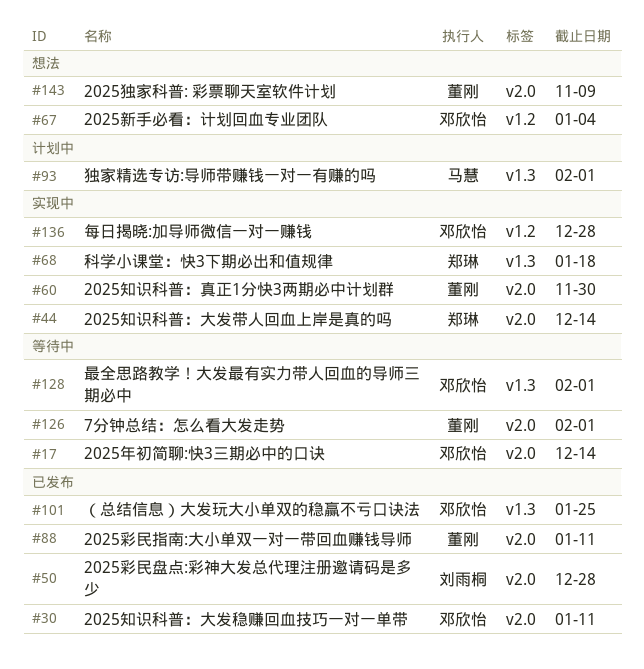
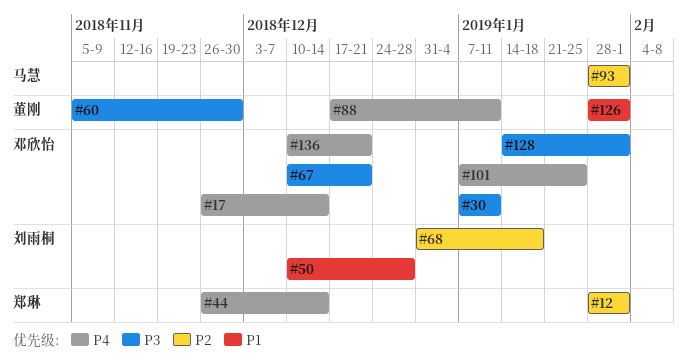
#12: none -> present
#67, due: Jan 4 -> Dec 21
#68, owner: 郑琳 -> 刘雨桐
#136, due: Dec 28 -> Dec 21
#143: present -> none

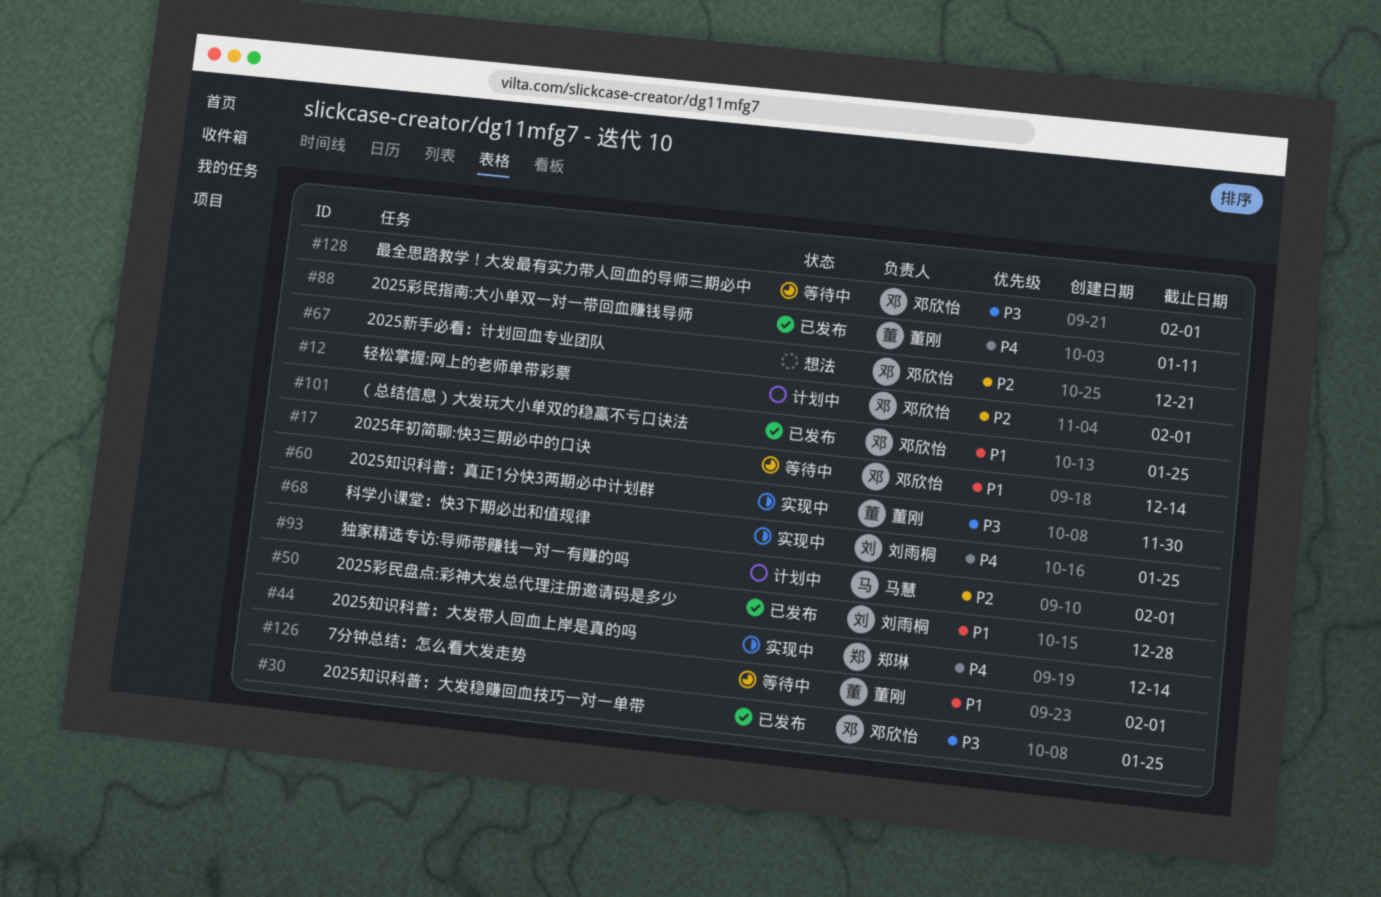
#12, owner: 郑琳 -> 邓欣怡
#17, priority: P4 -> P1
#30, due: Jan 11 -> Jan 25
#67, priority: P3 -> P2
#68, priority: P2 -> P4
#68, due: Jan 18 -> Jan 25
#101, priority: P4 -> P1
#136: present -> none

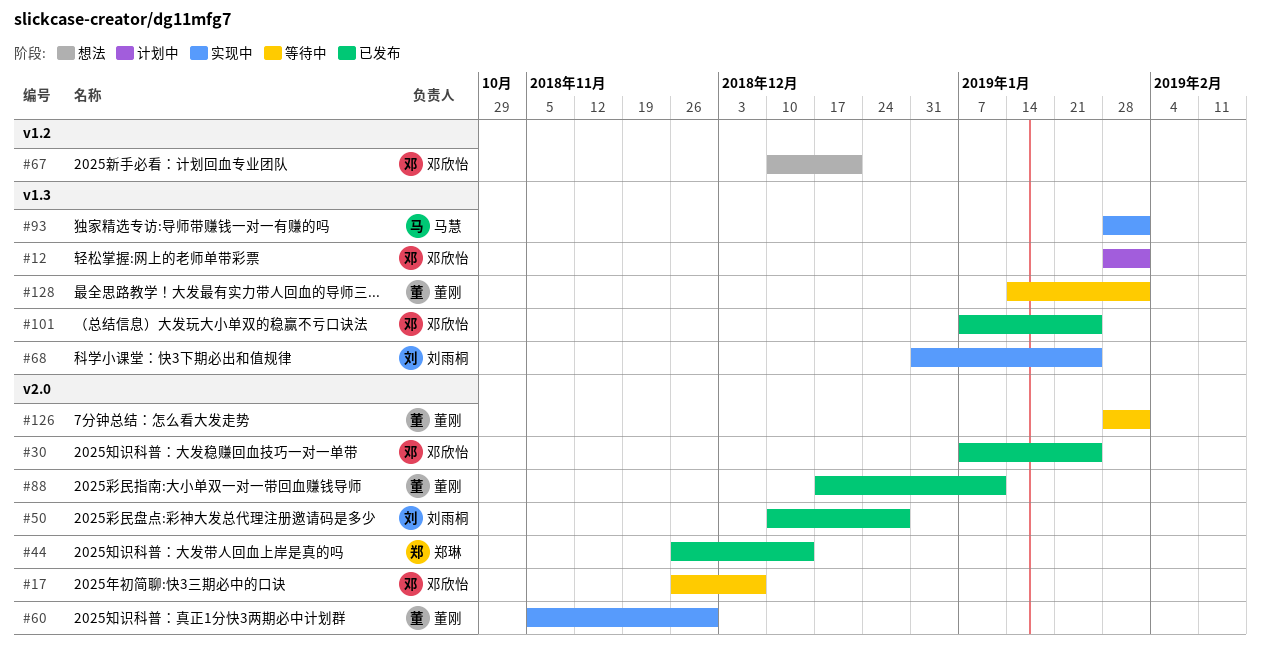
#17, due: Dec 14 -> Dec 7
#44, status: 实现中 -> 已发布
#93, status: 计划中 -> 实现中
#128, owner: 邓欣怡 -> 董刚

